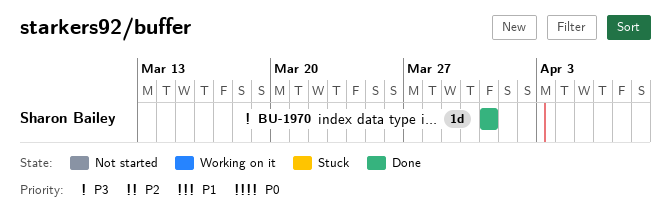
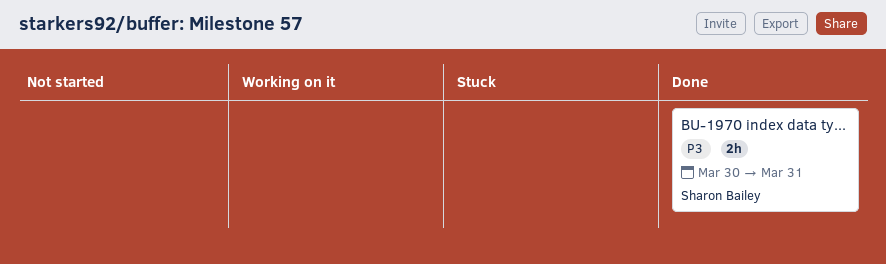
BU-1970, estimate: 1d -> 2h
BU-1970, start: Mar 31 -> Mar 30

